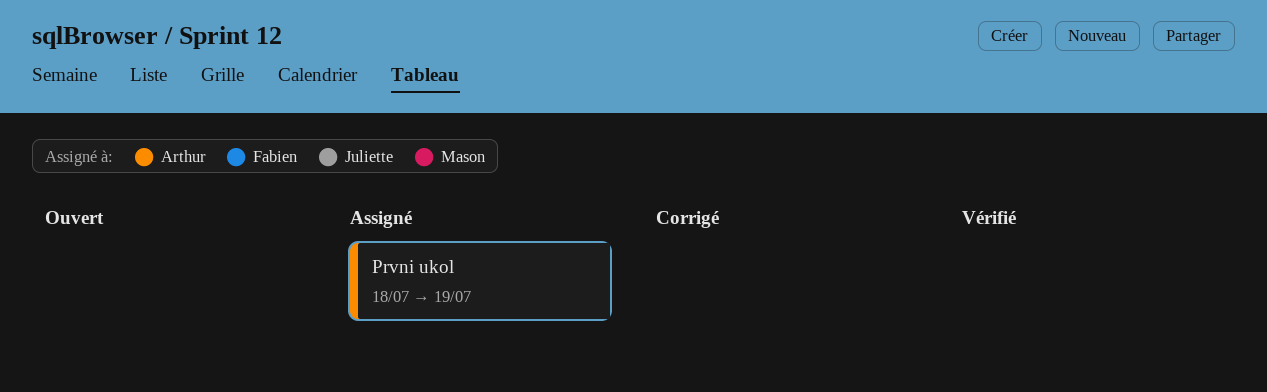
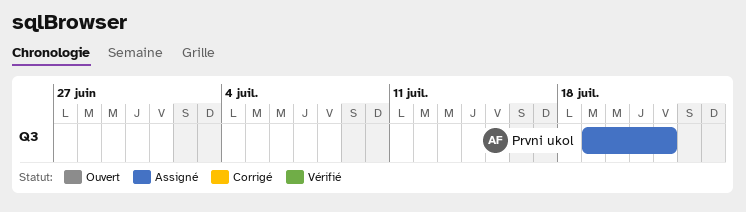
Prvni ukol, start: Jul 18 -> Jul 19
Prvni ukol, due: Jul 19 -> Jul 22

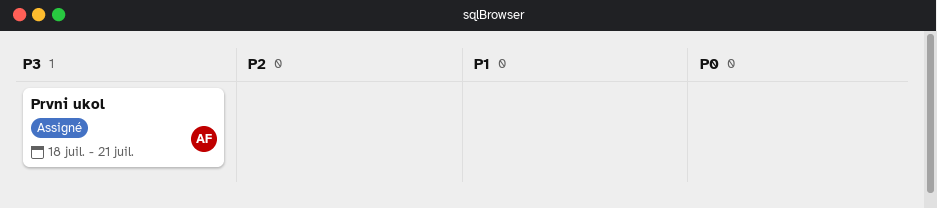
Prvni ukol, start: Jul 19 -> Jul 18
Prvni ukol, due: Jul 22 -> Jul 21

